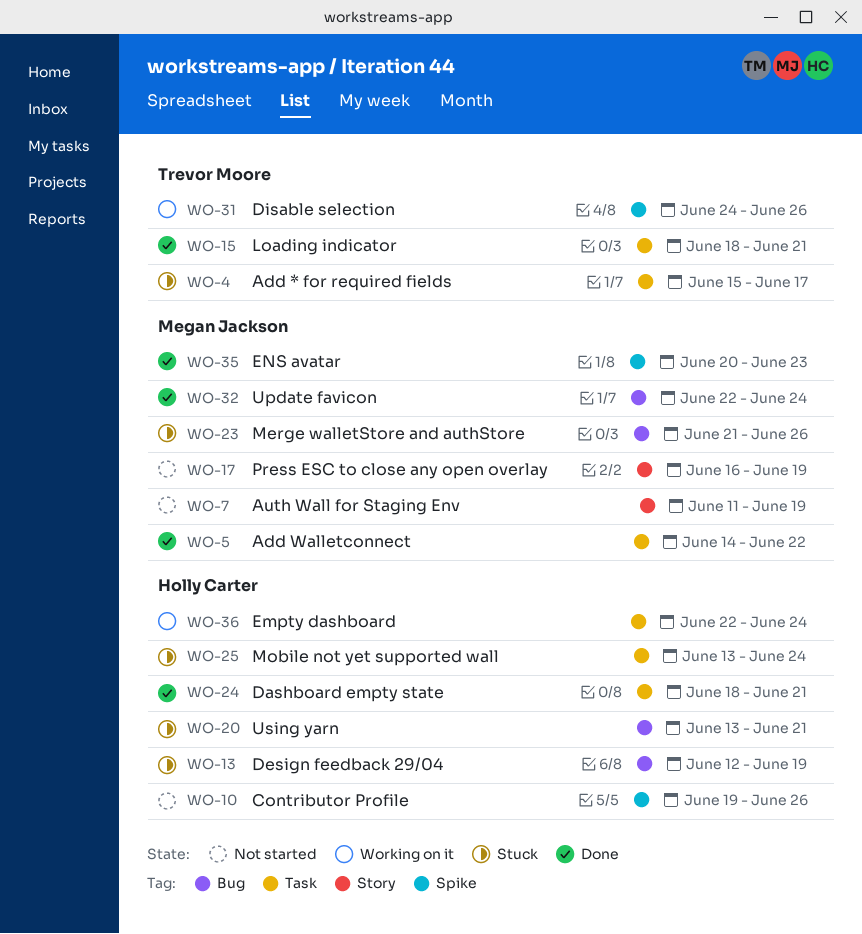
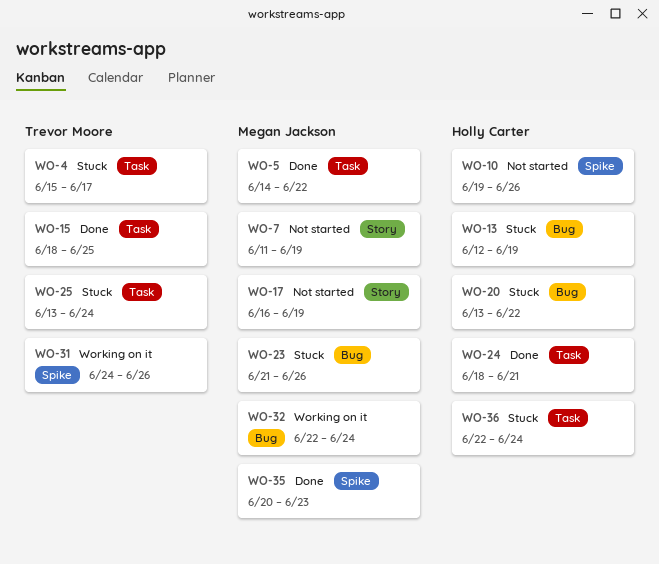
WO-15, due: Jun 21 -> Jun 25
WO-20, due: Jun 21 -> Jun 22
WO-25, owner: Holly Carter -> Trevor Moore
WO-32, status: Done -> Working on it
WO-36, status: Working on it -> Stuck

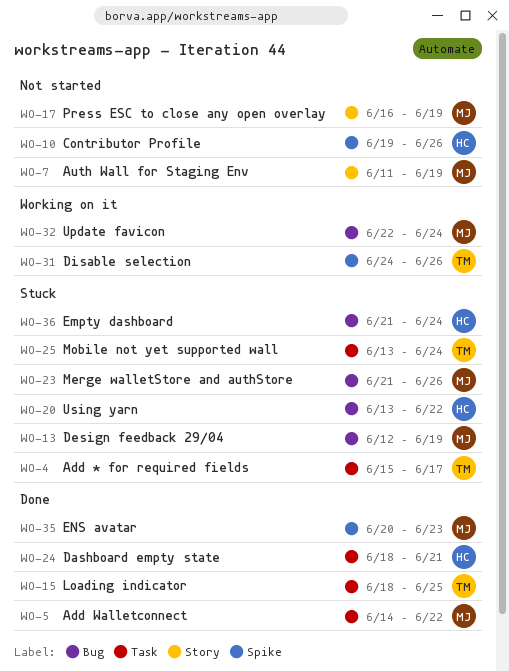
WO-13, owner: Holly Carter -> Megan Jackson
WO-36, label: Task -> Bug
WO-36, start: Jun 22 -> Jun 21

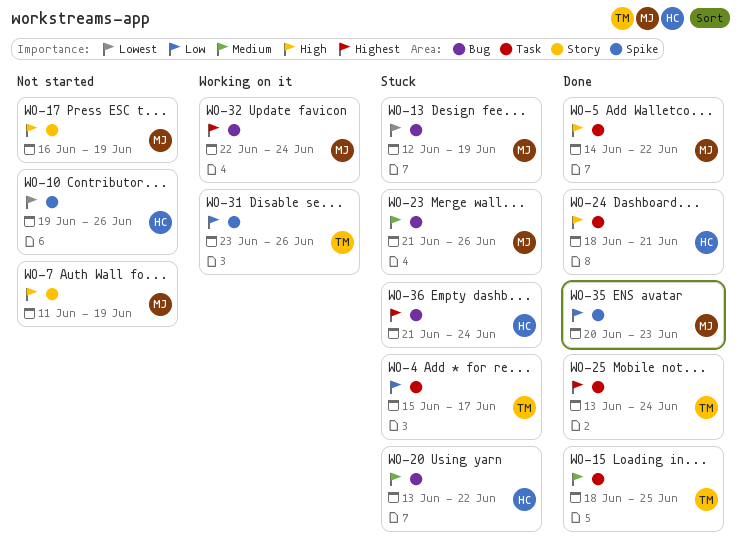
WO-25, status: Stuck -> Done
WO-31, start: Jun 24 -> Jun 23

